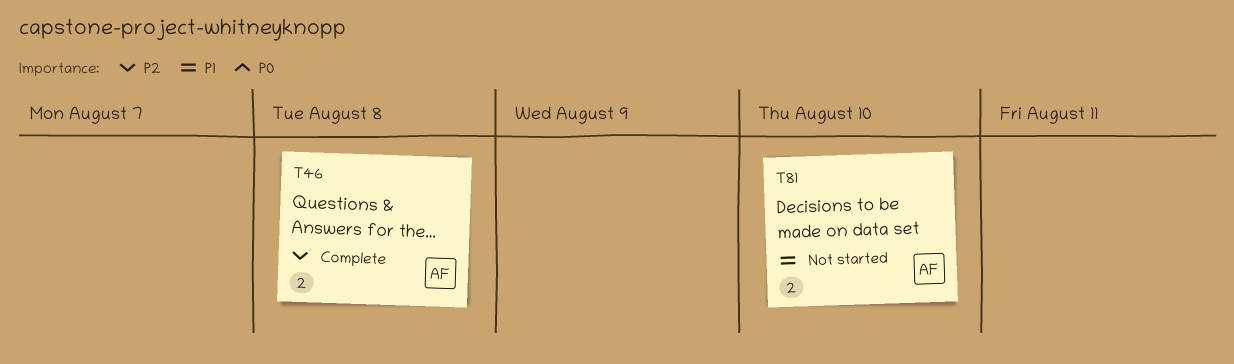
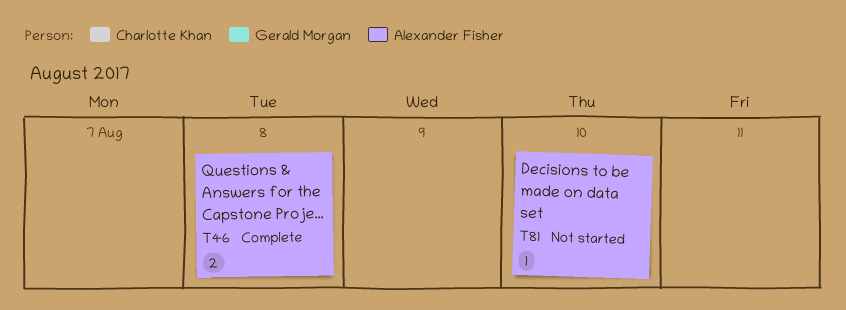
T81, estimate: 2 -> 1

